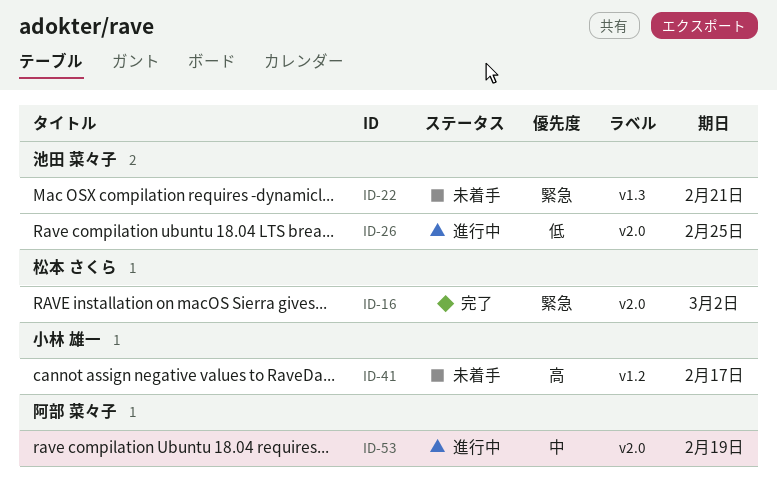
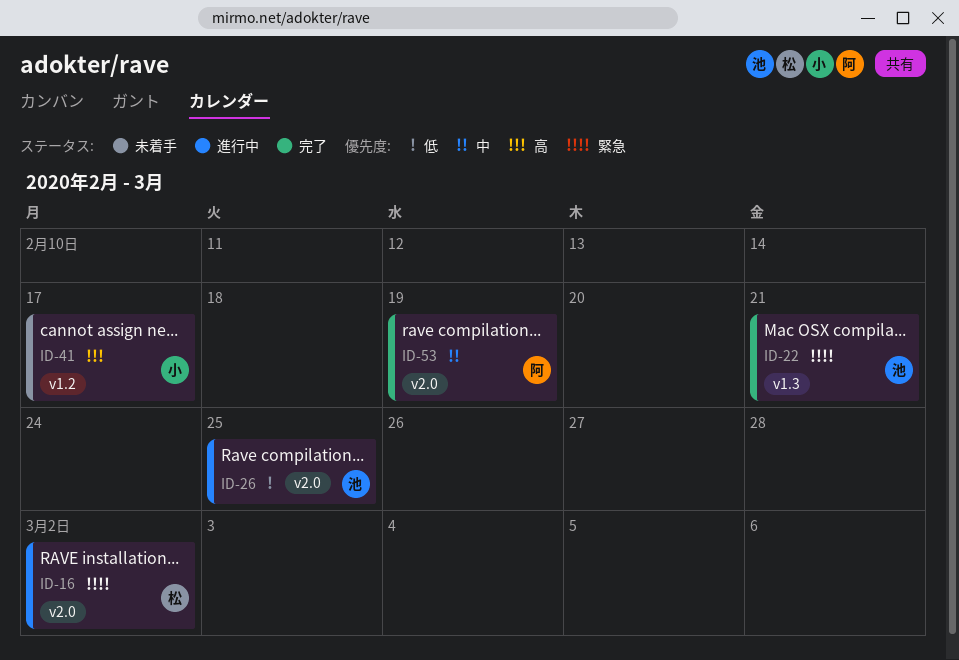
ID-16, status: 完了 -> 進行中
ID-22, status: 未着手 -> 完了
ID-53, status: 進行中 -> 完了

